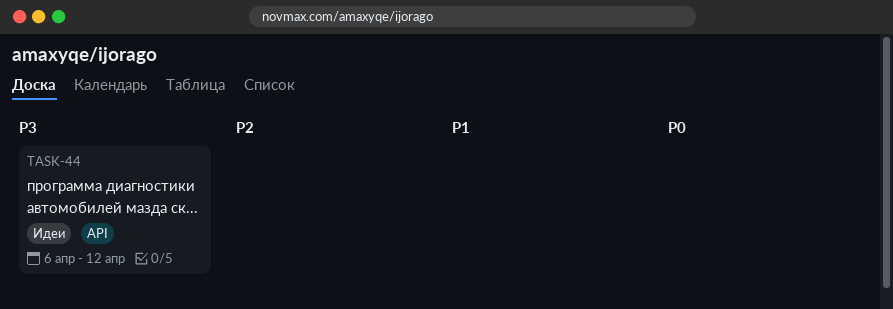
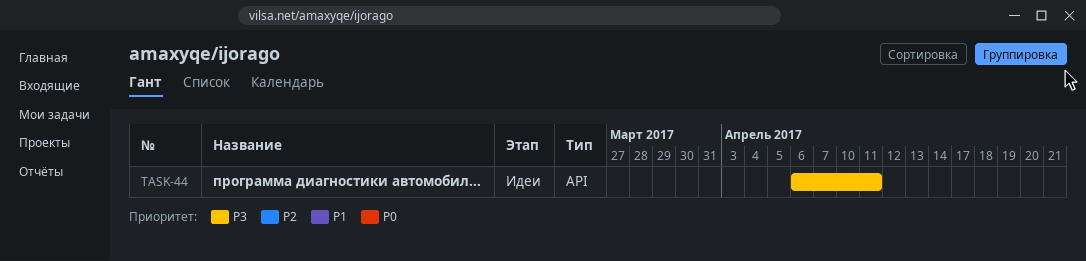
TASK-44, due: Apr 12 -> Apr 11

